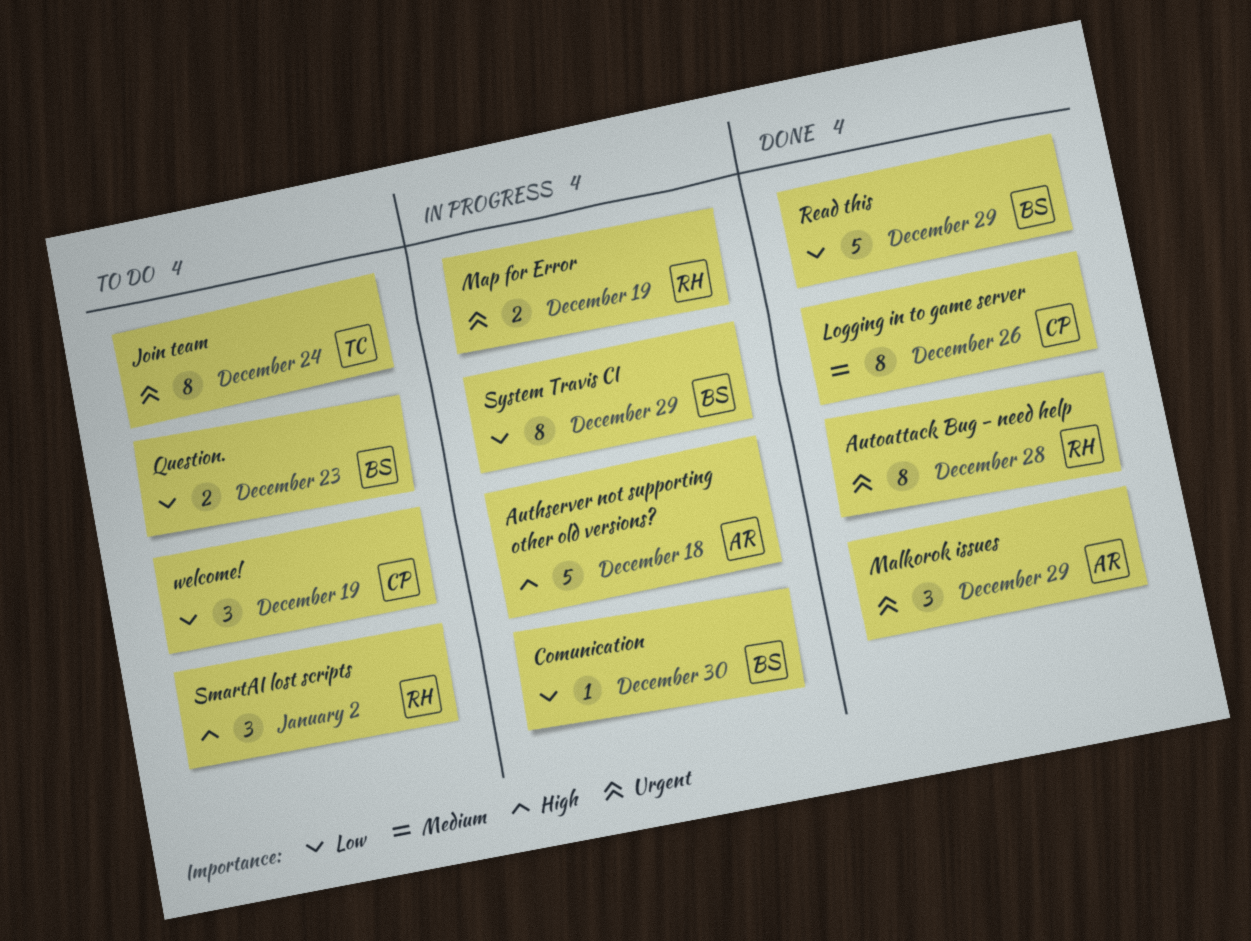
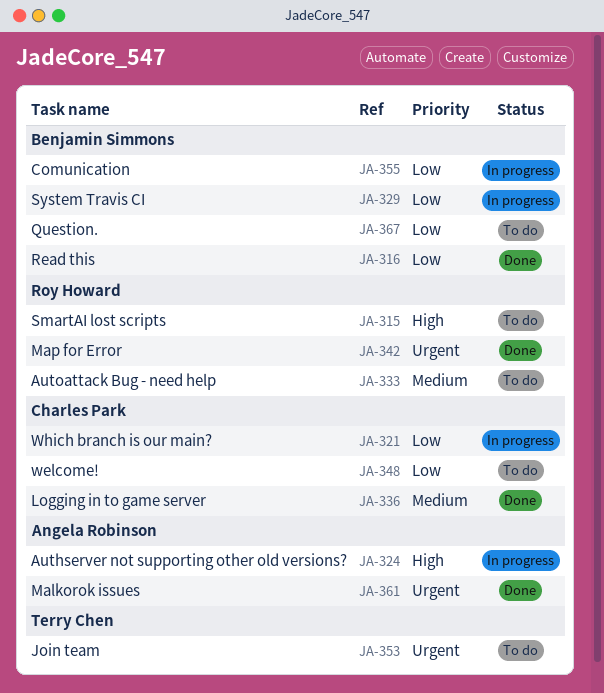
Autoattack Bug - need help, status: Done -> To do
Autoattack Bug - need help, priority: Urgent -> Medium
Map for Error, status: In progress -> Done
Which branch is our main?: none -> present

